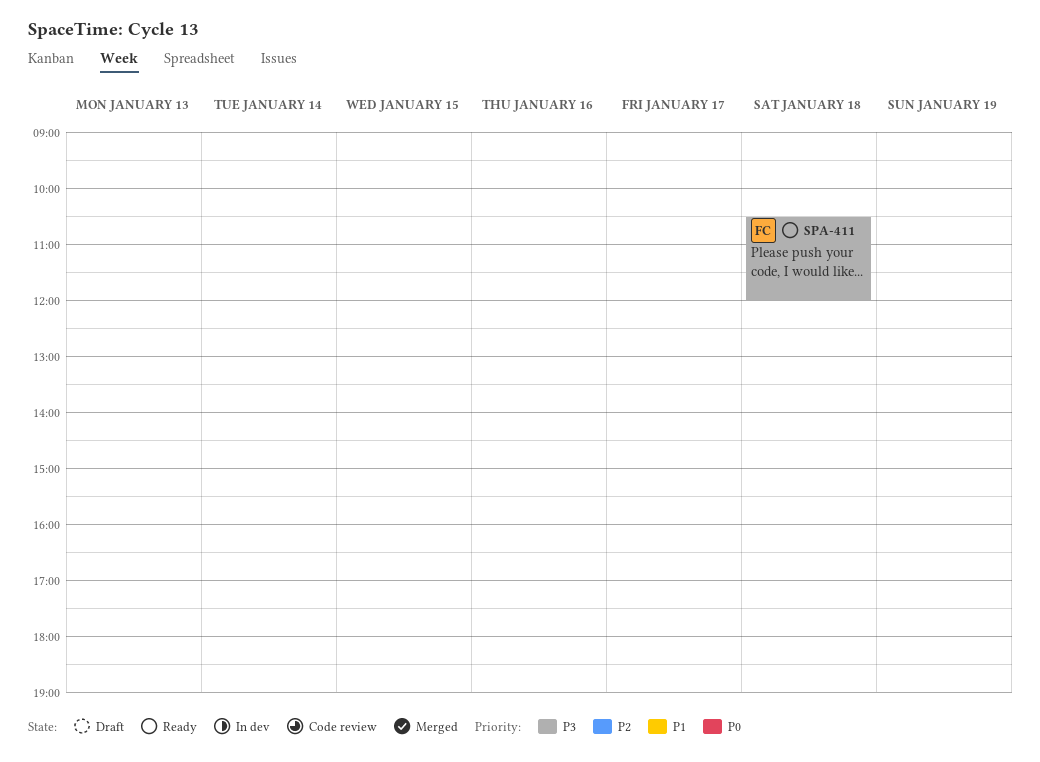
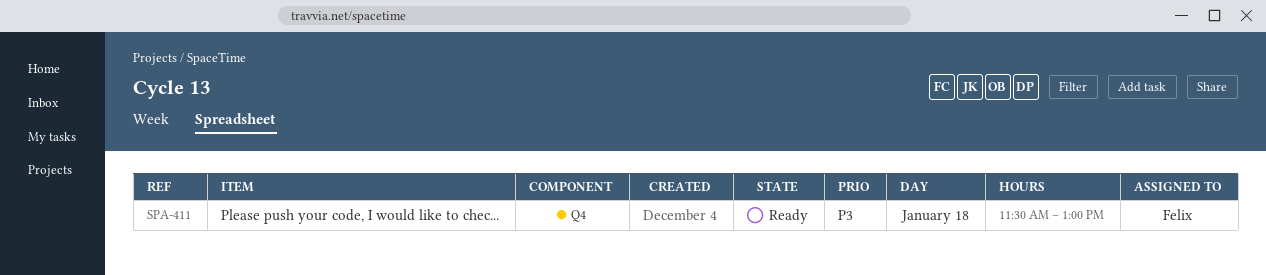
SPA-411, begins: 10:30 -> 11:30
SPA-411, ends: 12:00 -> 13:00

